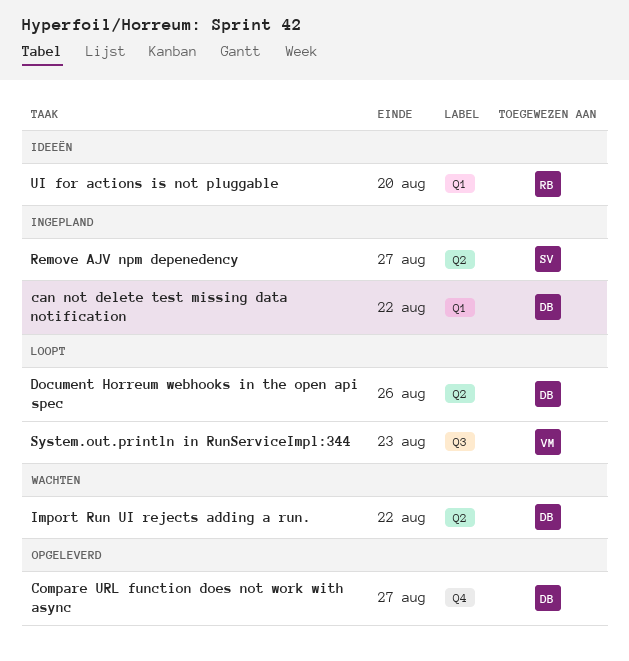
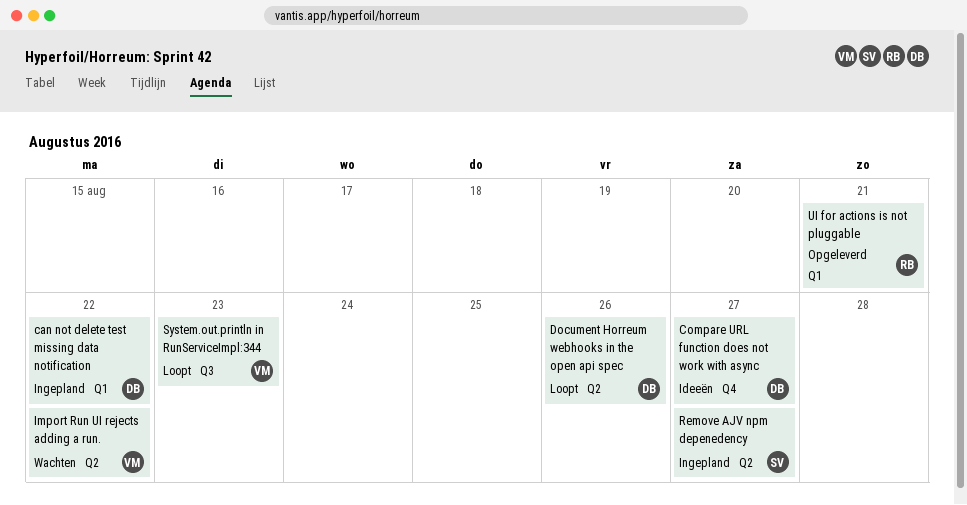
Compare URL function does not work with async, status: Opgeleverd -> Ideeën
Import Run UI rejects adding a run., owner: DB -> VM
UI for actions is not pluggable, status: Ideeën -> Opgeleverd
UI for actions is not pluggable, due: Aug 20 -> Aug 21

